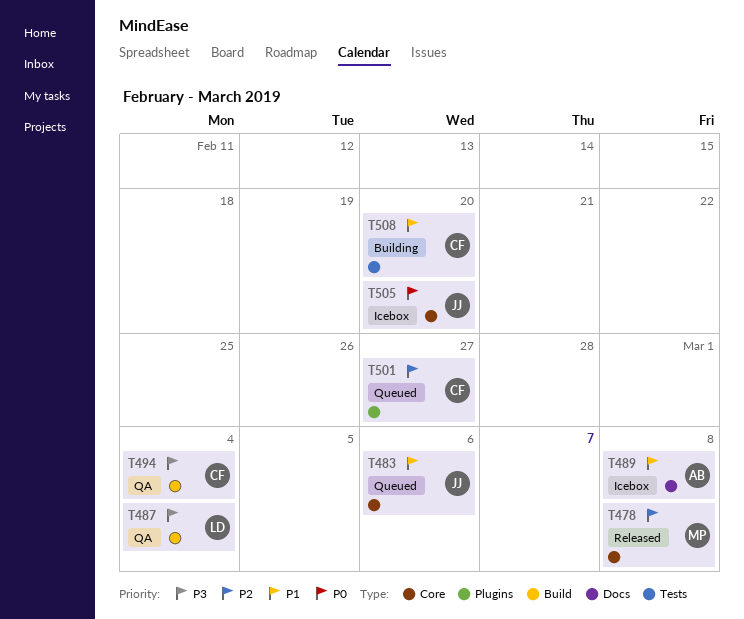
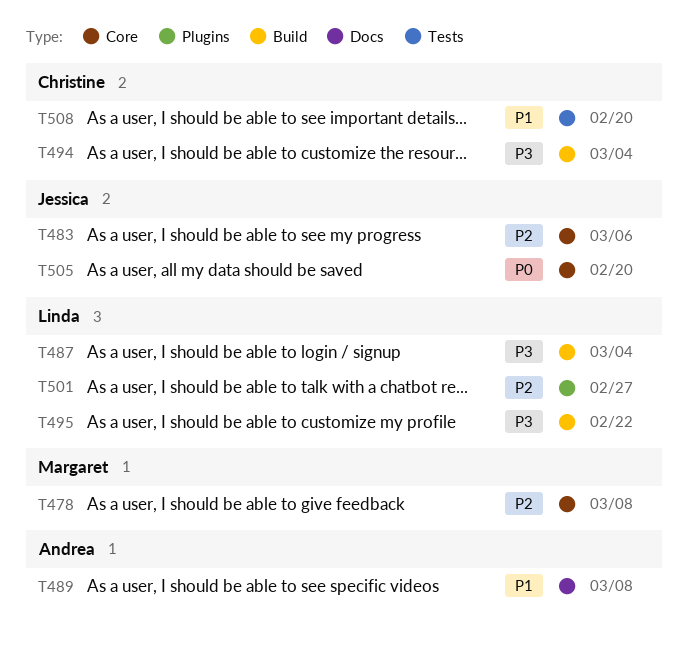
T483, priority: P1 -> P2
T495: none -> present
T501, owner: Christine -> Linda

